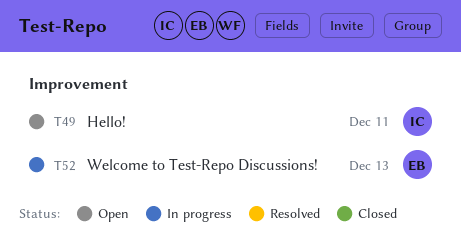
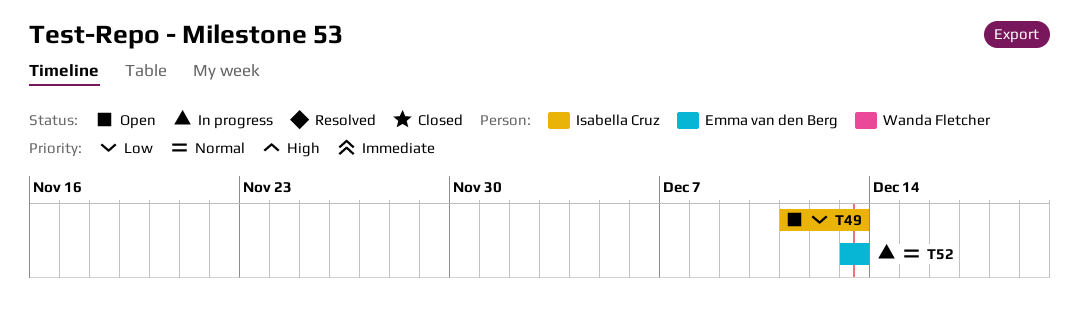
T49, due: Dec 11 -> Dec 13

